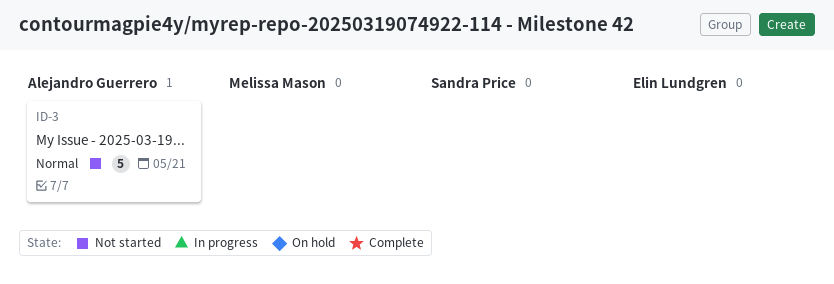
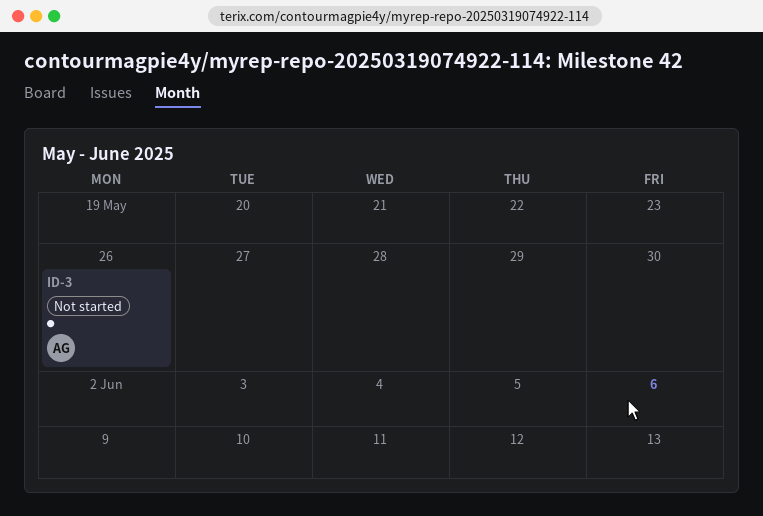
ID-3, estimate: 5 -> 1
ID-3, due: May 21 -> May 26

